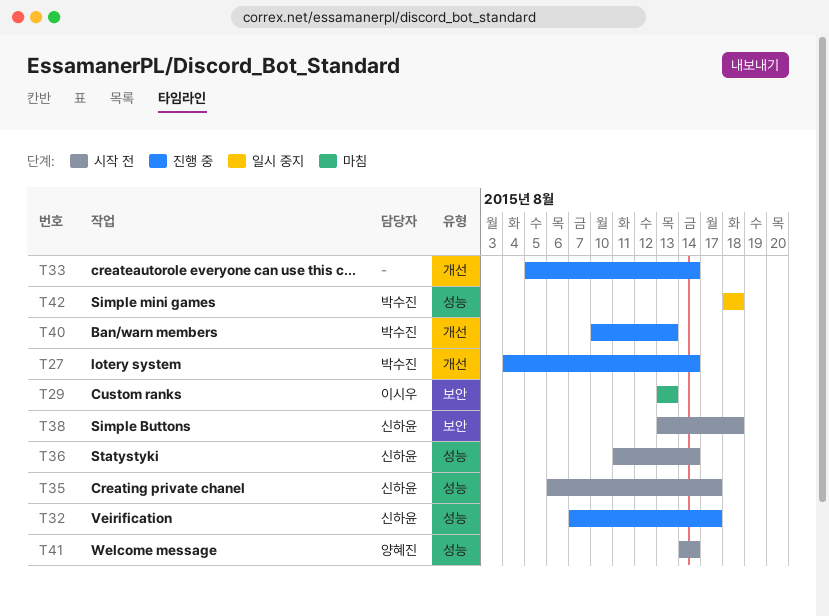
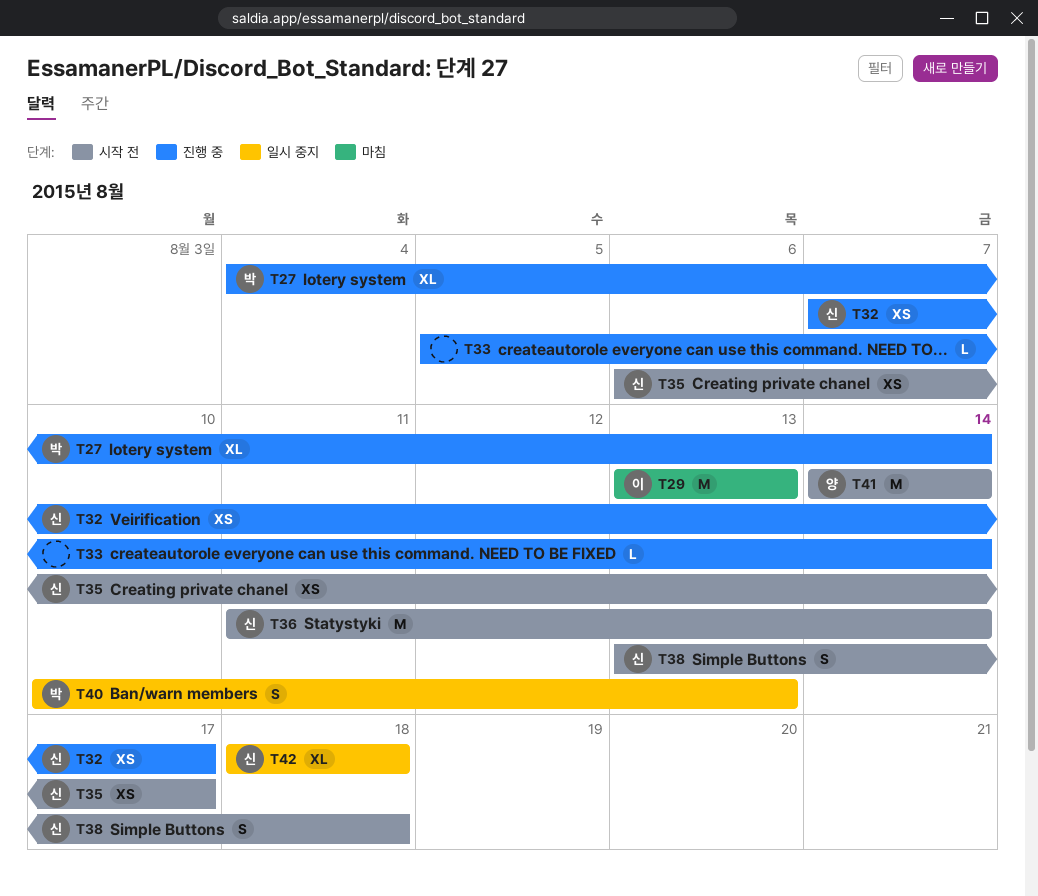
T40, status: 진행 중 -> 일시 중지
T42, owner: 박수진 -> 신하윤

